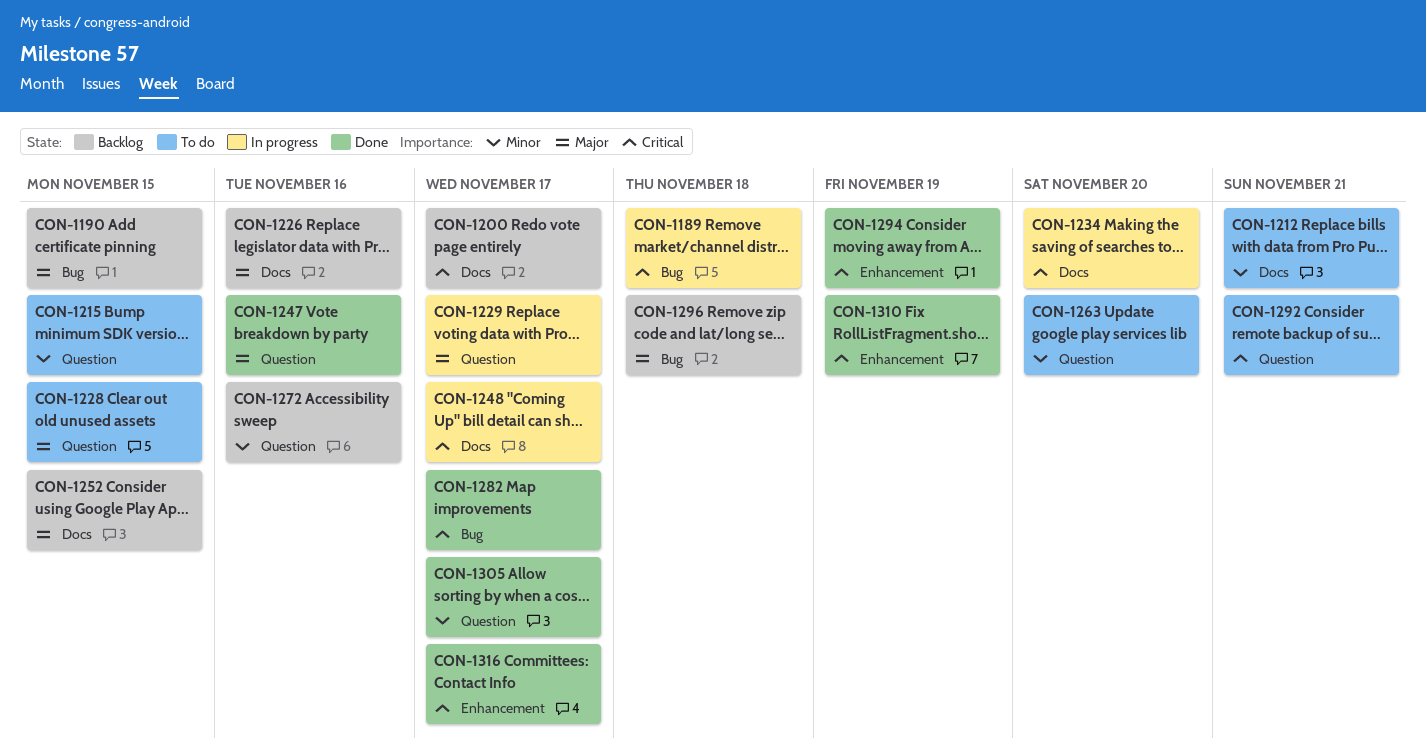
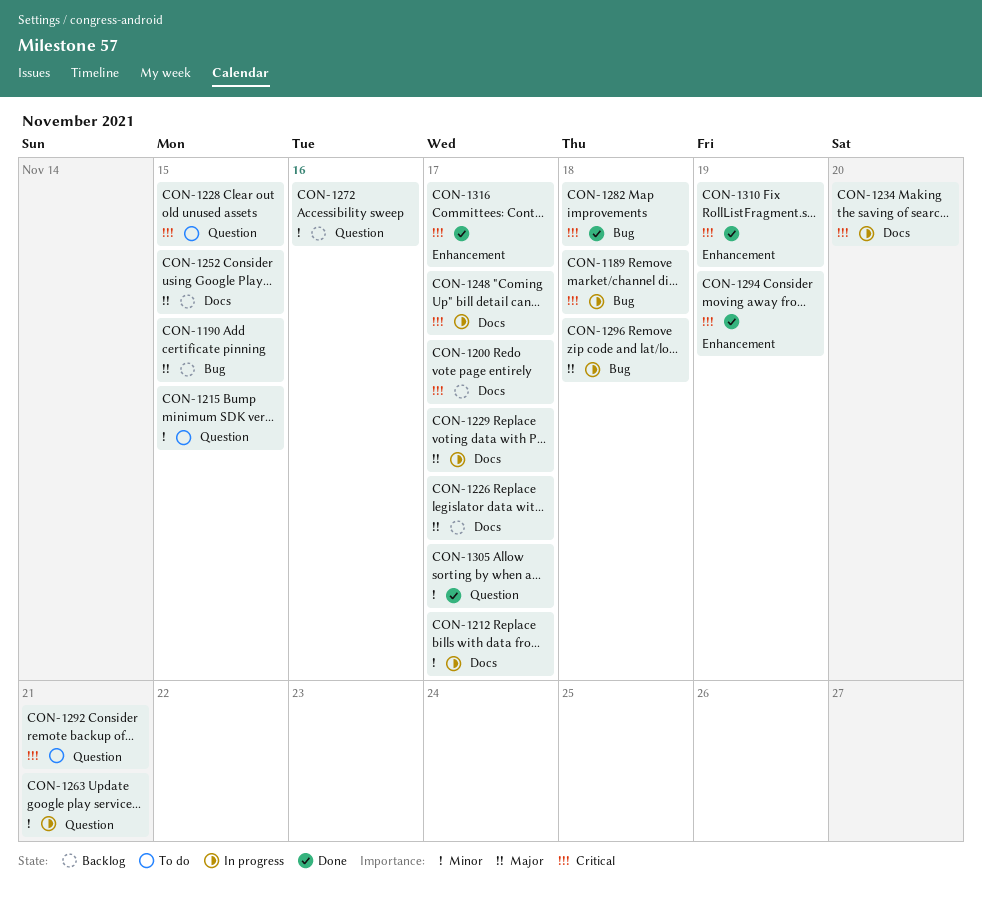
CON-1212, status: To do -> In progress
CON-1212, due: Nov 21 -> Nov 17
CON-1226, due: Nov 16 -> Nov 17
CON-1228, priority: Major -> Critical
CON-1229, label: Question -> Docs
CON-1247: present -> none
CON-1263, status: To do -> In progress
CON-1263, due: Nov 20 -> Nov 21
CON-1282, due: Nov 17 -> Nov 18
CON-1296, status: Backlog -> In progress

